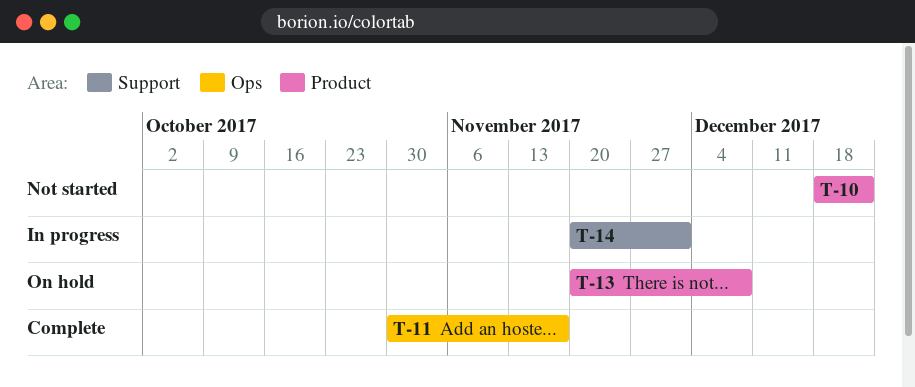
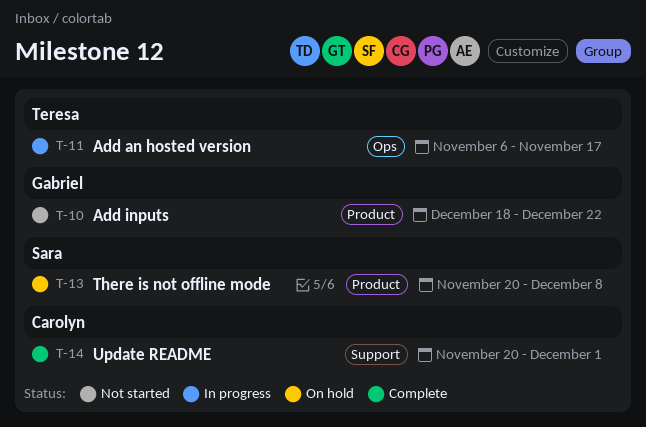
T-11, status: Complete -> In progress
T-11, start: Oct 30 -> Nov 6
T-14, status: In progress -> Complete

